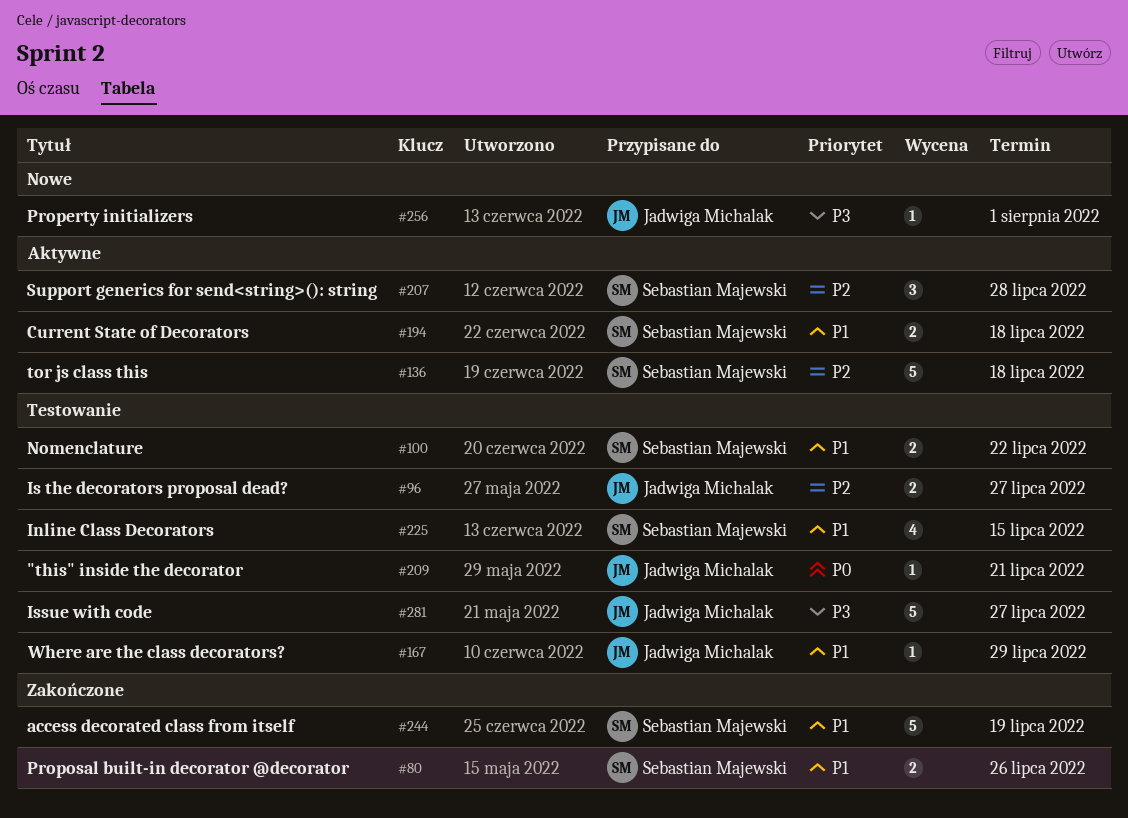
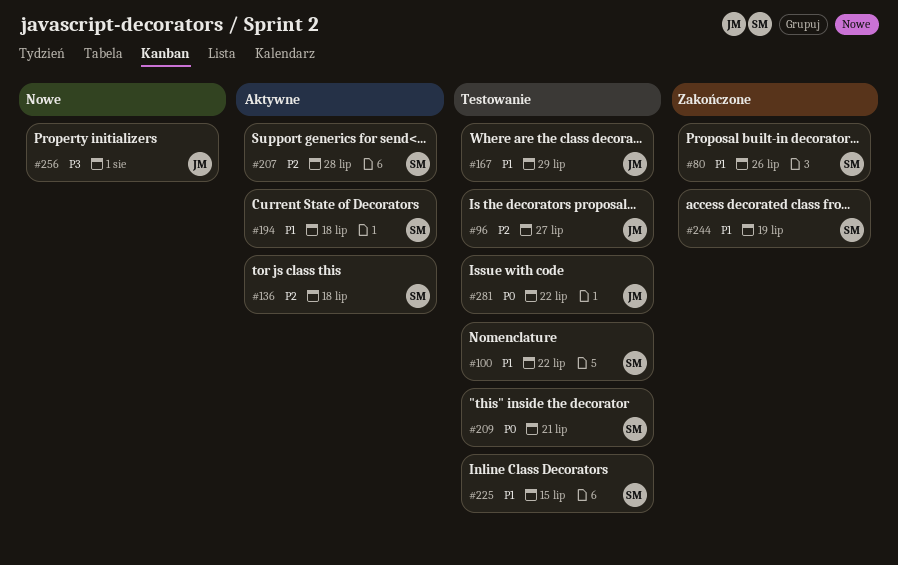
#209, owner: Jadwiga Michalak -> Sebastian Majewski
#281, priority: P3 -> P0
#281, due: Jul 27 -> Jul 22

